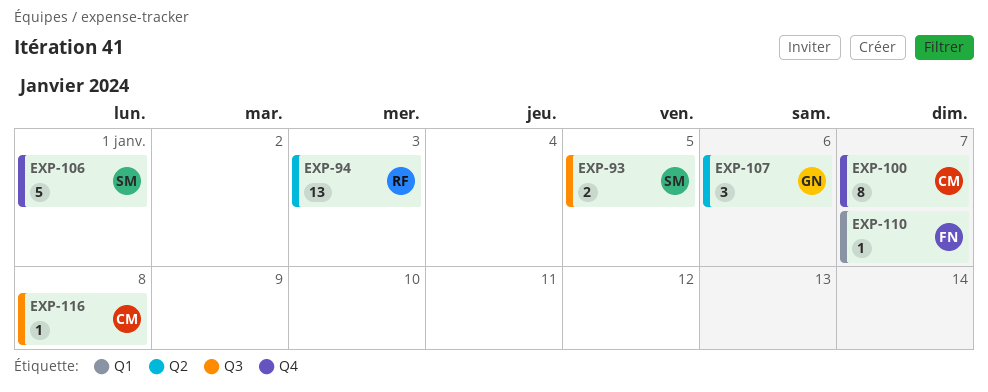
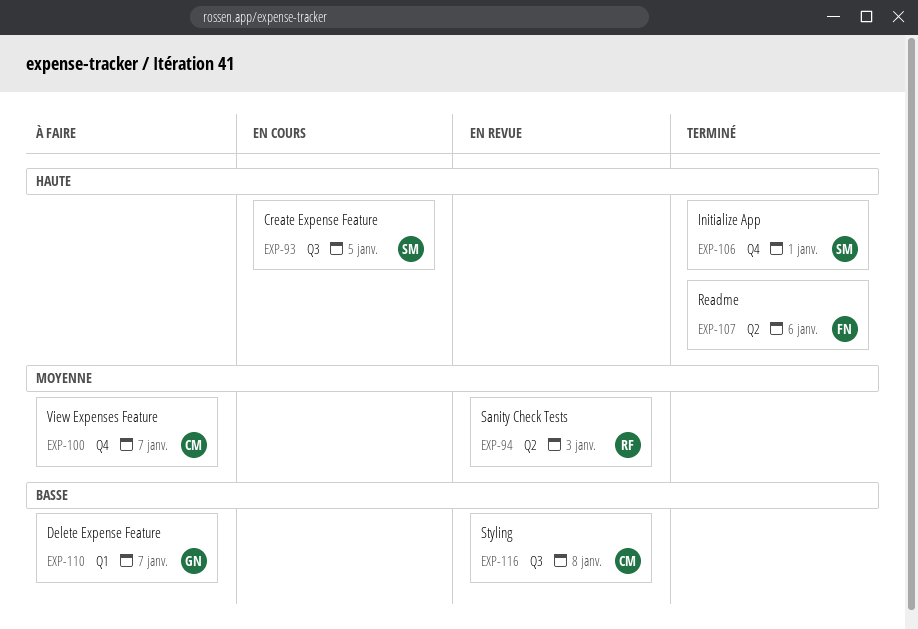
EXP-107, owner: GN -> FN
EXP-110, owner: FN -> GN

